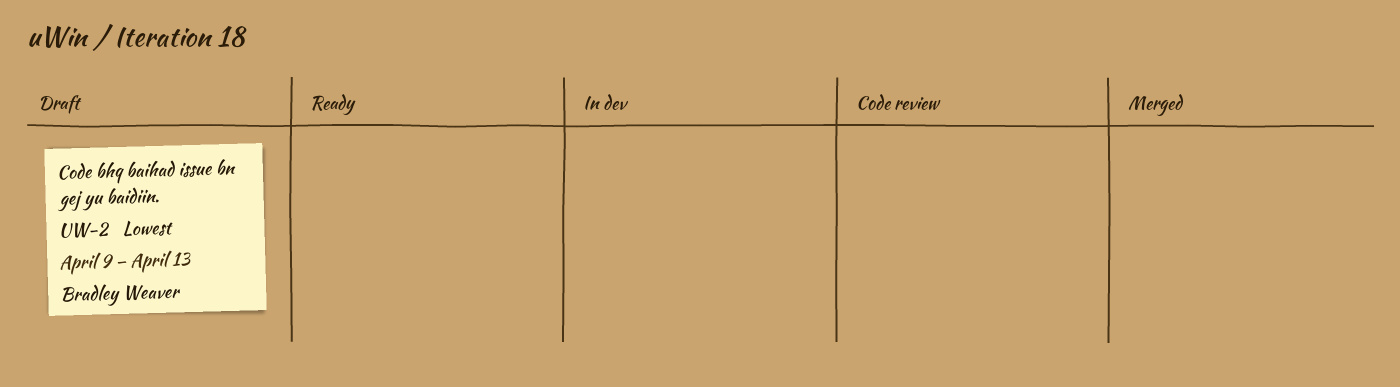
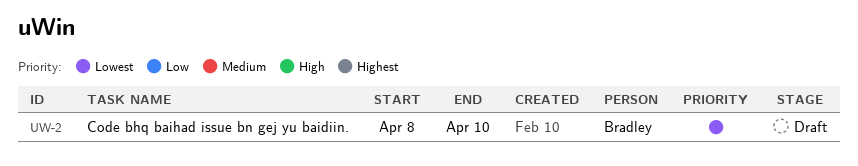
UW-2, start: Apr 9 -> Apr 8
UW-2, due: Apr 13 -> Apr 10

